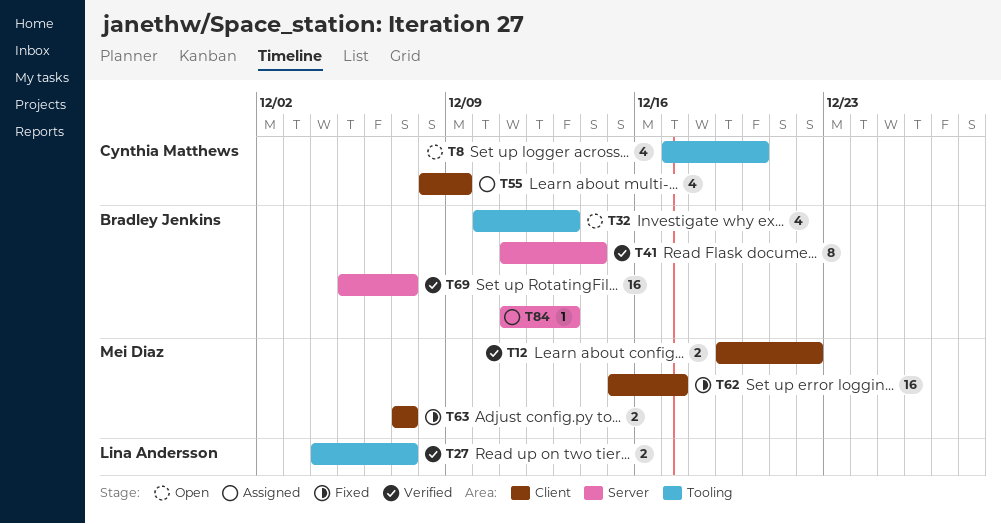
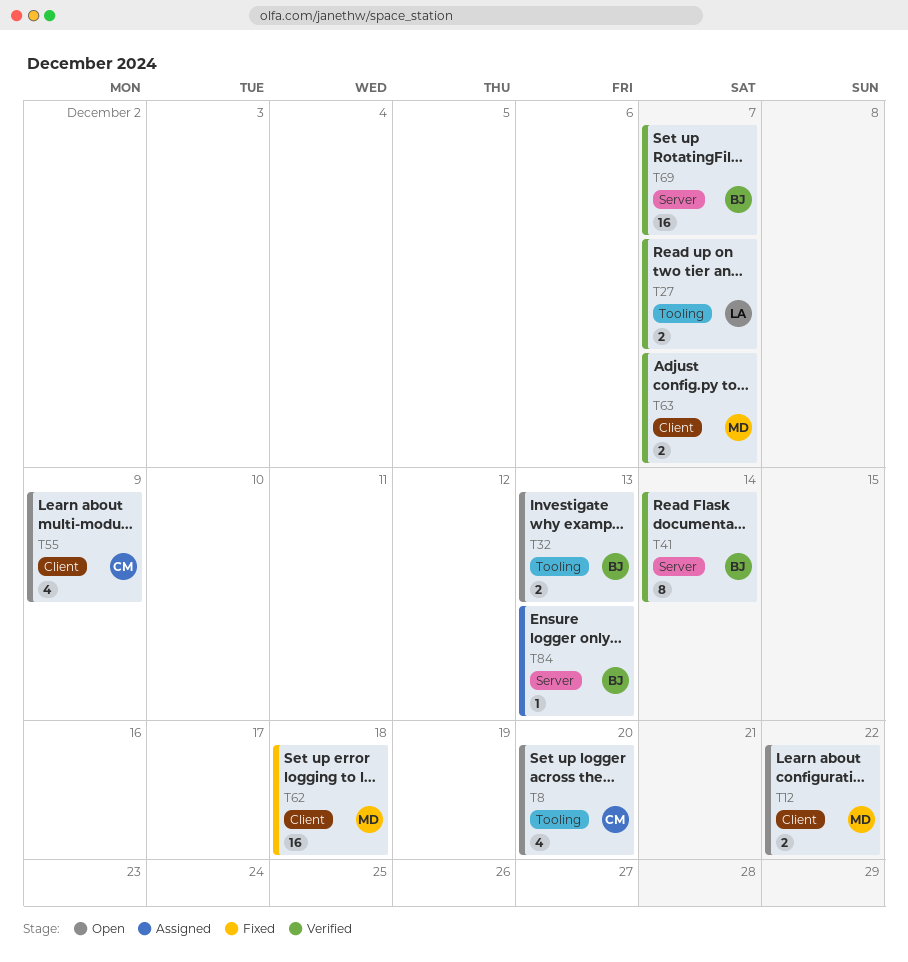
T12, status: Verified -> Open
T32, estimate: 4 -> 2
T55, status: Assigned -> Open
T62, due: Dec 17 -> Dec 18
T63, status: Fixed -> Verified

